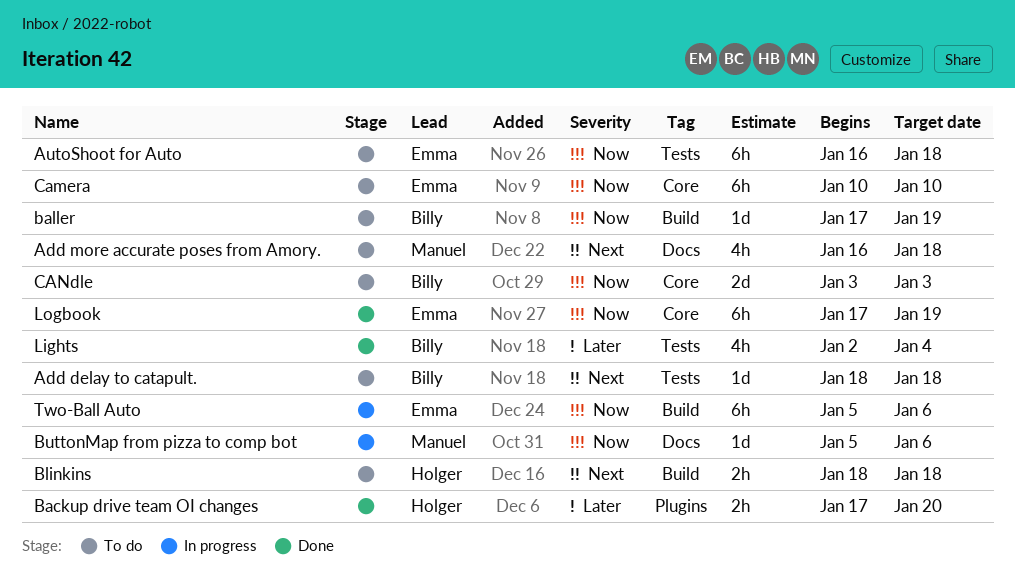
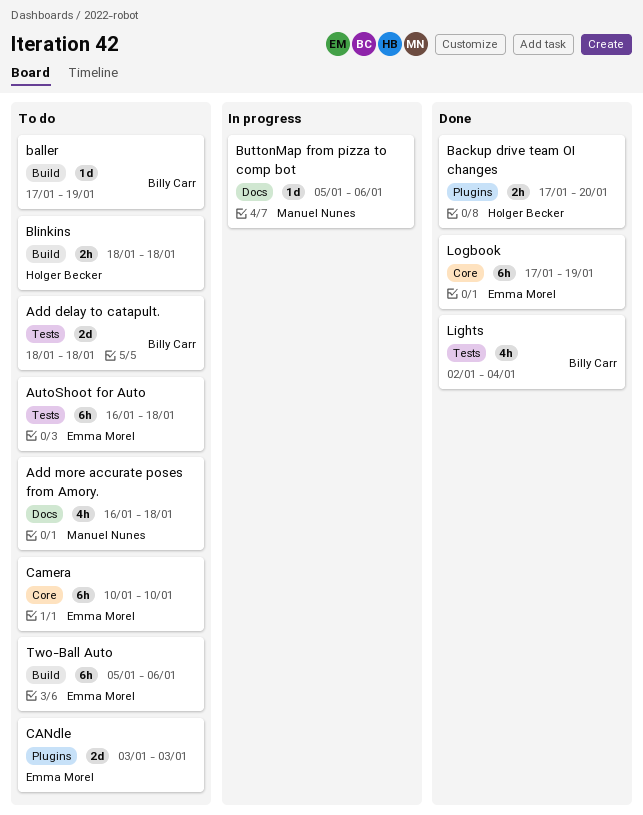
Add delay to catapult., estimate: 1d -> 2d
CANdle, owner: Billy Carr -> Emma Morel
CANdle, label: Core -> Plugins
Two-Ball Auto, status: In progress -> To do

